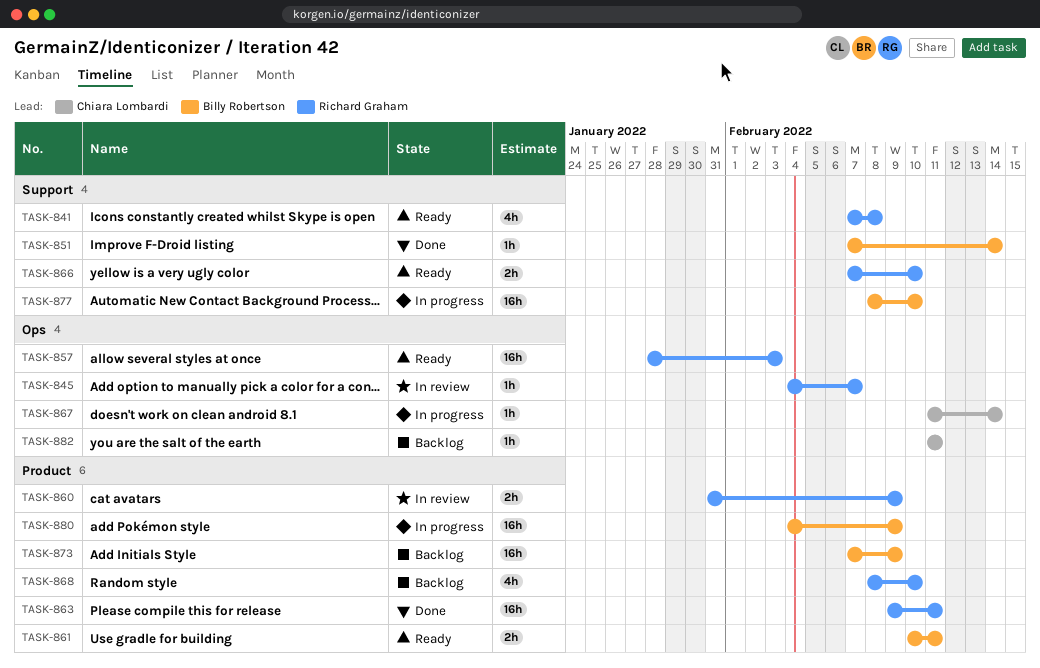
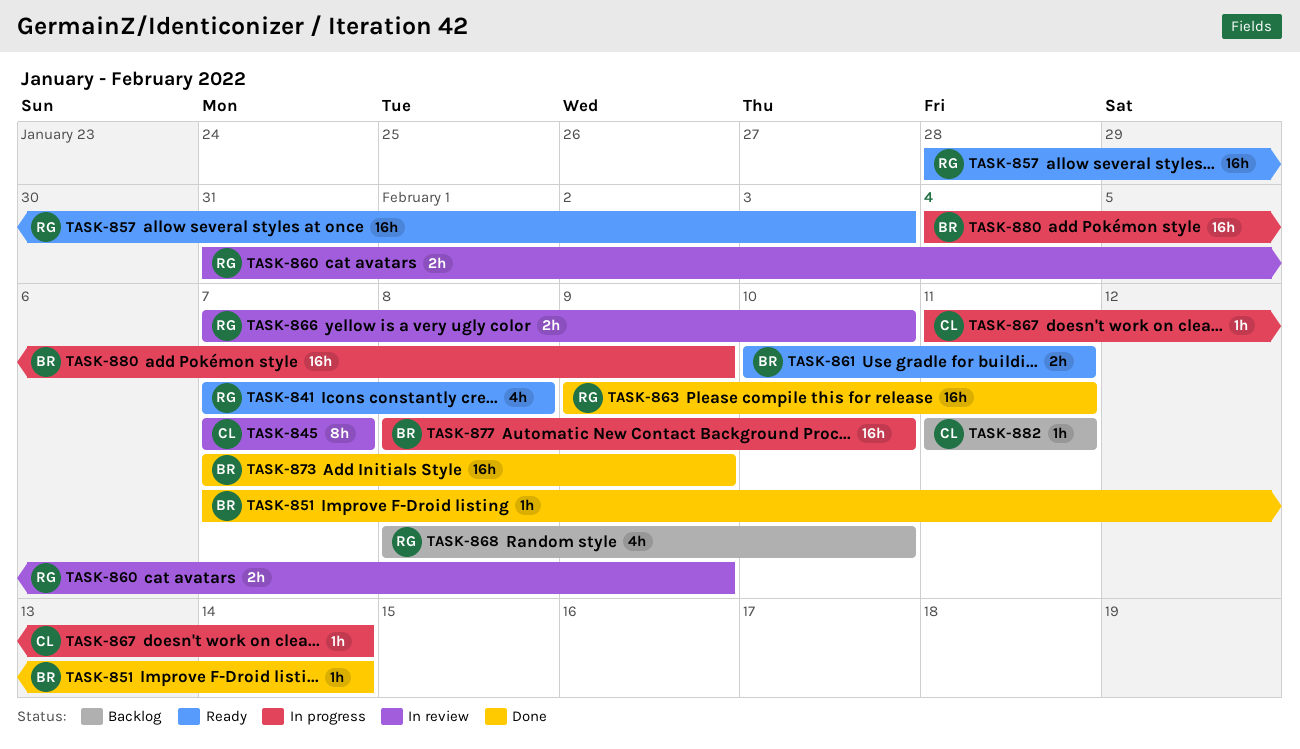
TASK-845, owner: Richard Graham -> Chiara Lombardi
TASK-845, estimate: 1h -> 8h
TASK-845, start: Feb 4 -> Feb 7
TASK-866, status: Ready -> In review
TASK-873, status: Backlog -> Done

